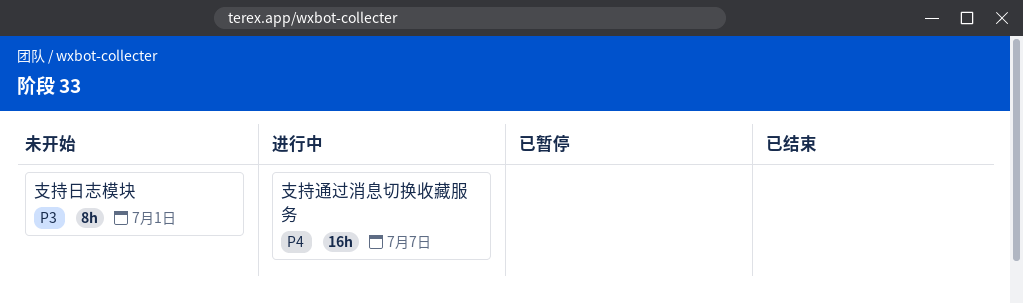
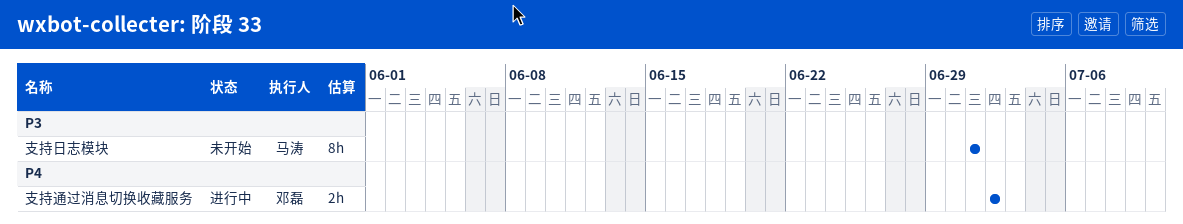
支持通过消息切换收藏服务, estimate: 16h -> 2h
支持通过消息切换收藏服务, due: Jul 7 -> Jul 2

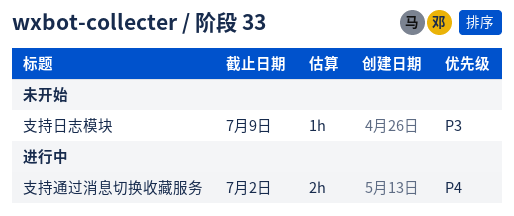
支持日志模块, estimate: 8h -> 1h
支持日志模块, due: Jul 1 -> Jul 9

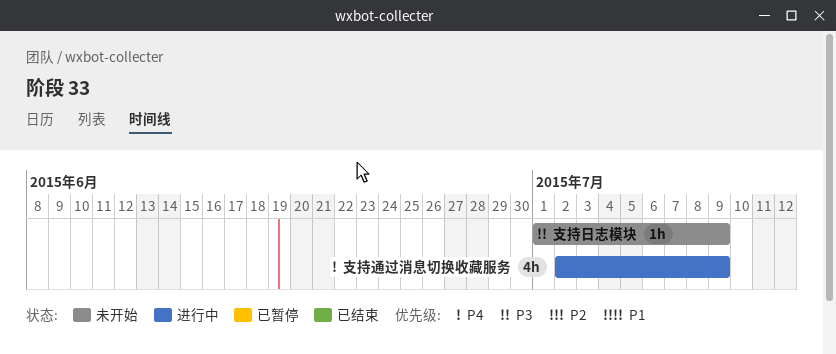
支持通过消息切换收藏服务, estimate: 2h -> 4h
支持通过消息切换收藏服务, due: Jul 2 -> Jul 9

